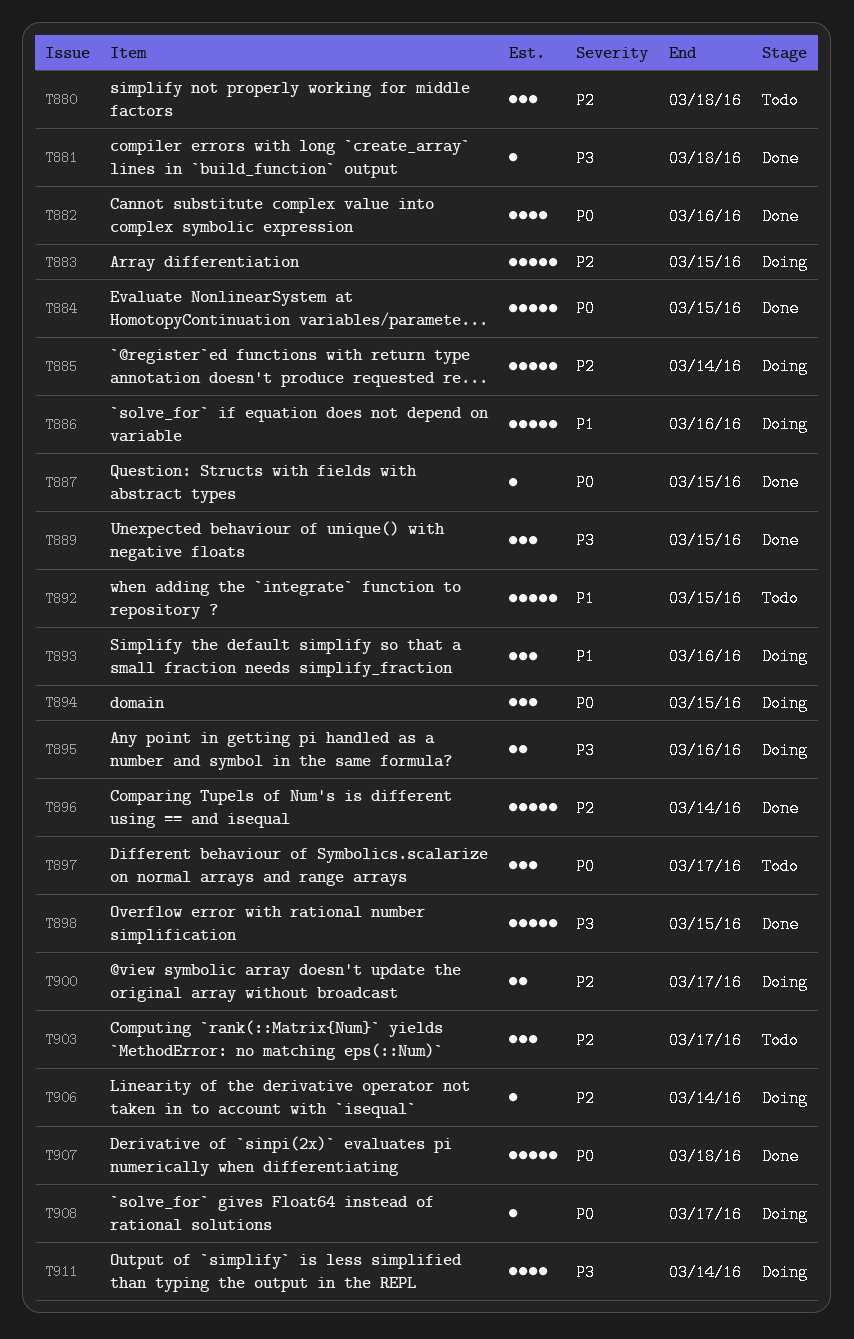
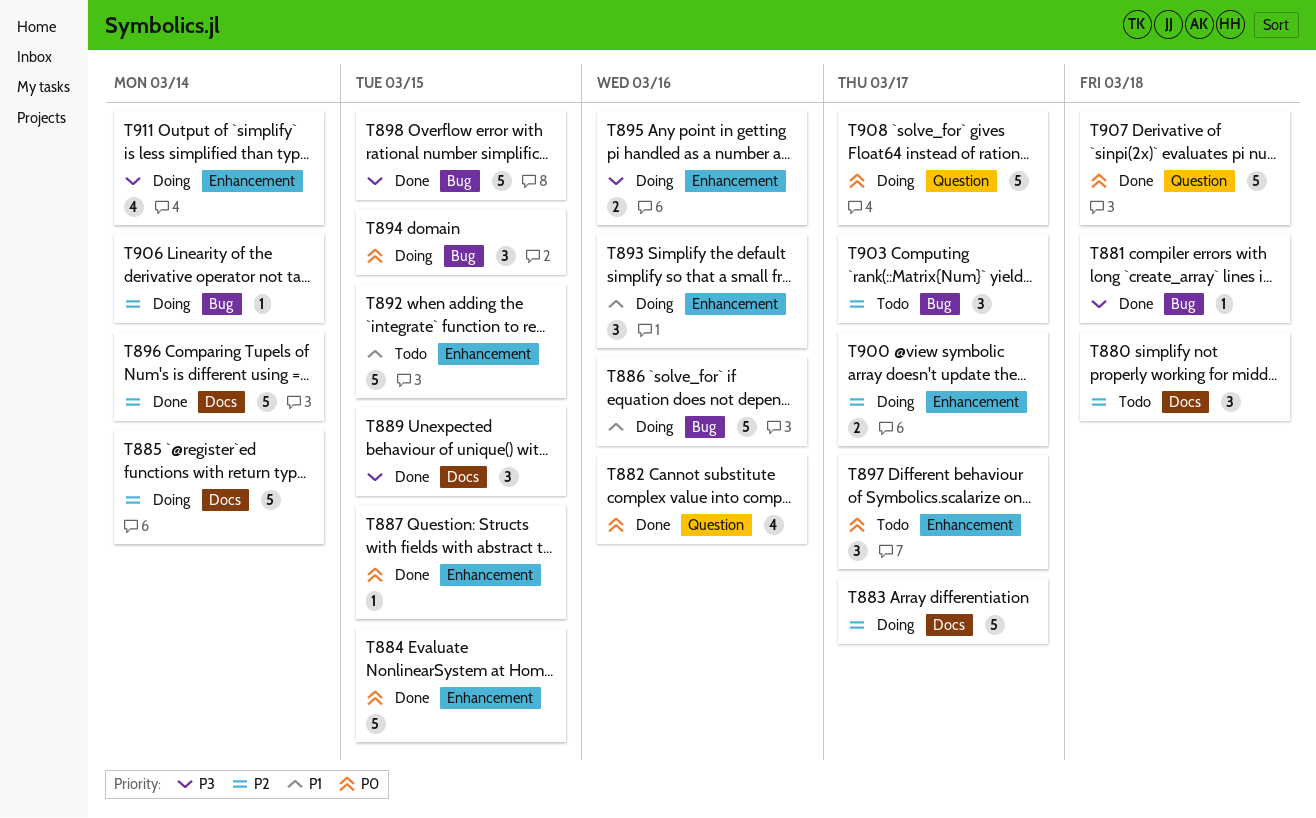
T883, due: Mar 15 -> Mar 17
T908, estimate: 1 -> 5

